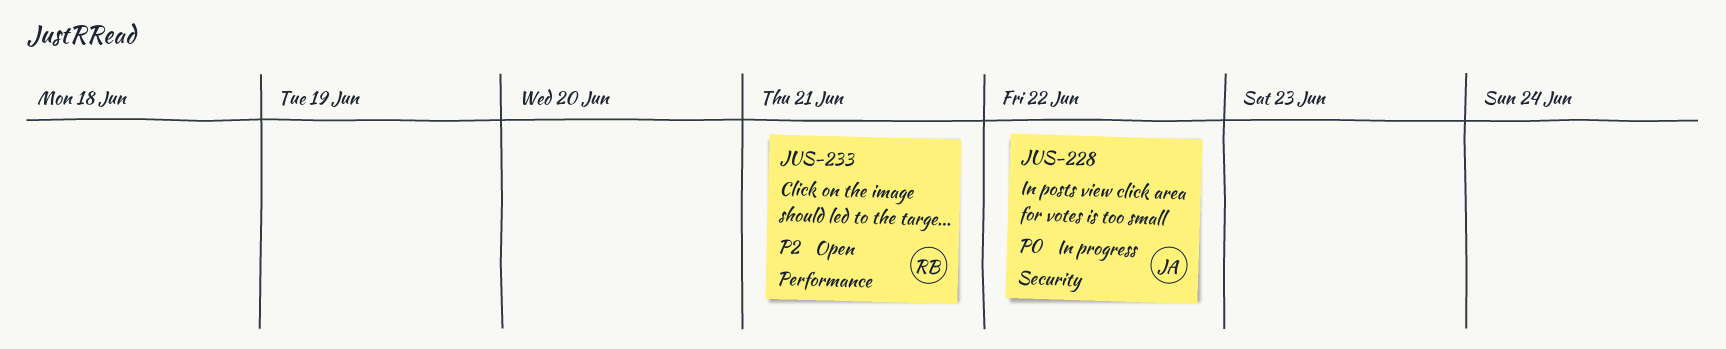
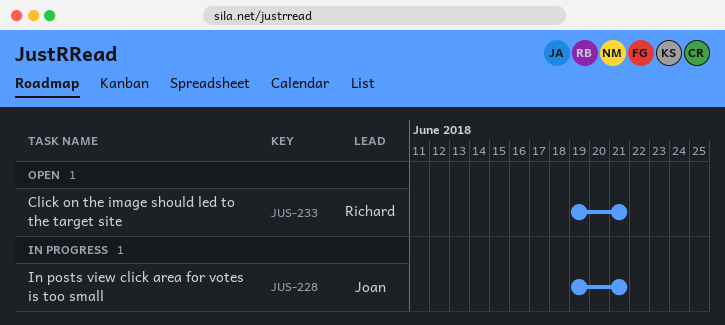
JUS-228, due: Jun 22 -> Jun 21

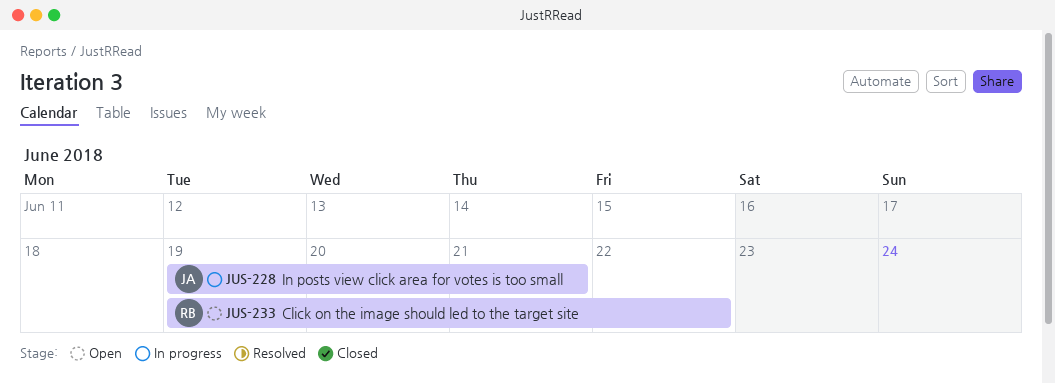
JUS-233, due: Jun 21 -> Jun 22

